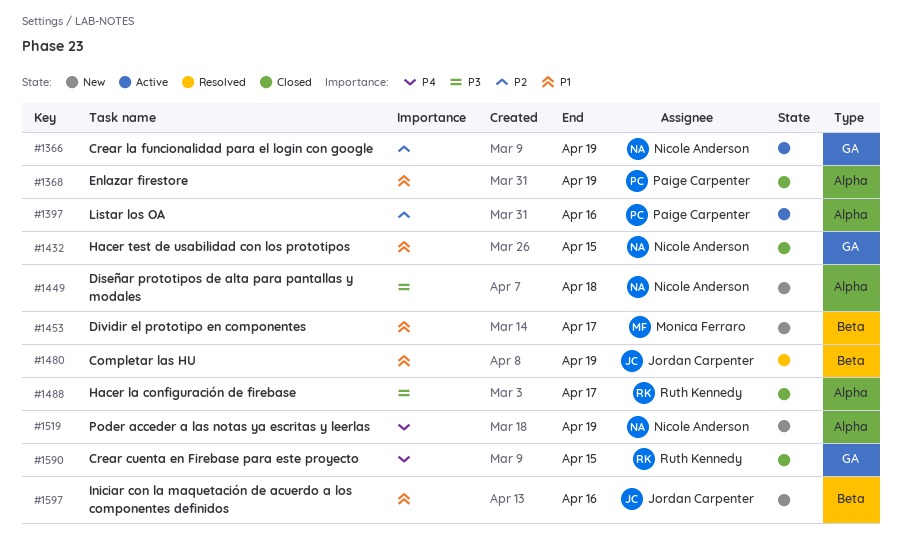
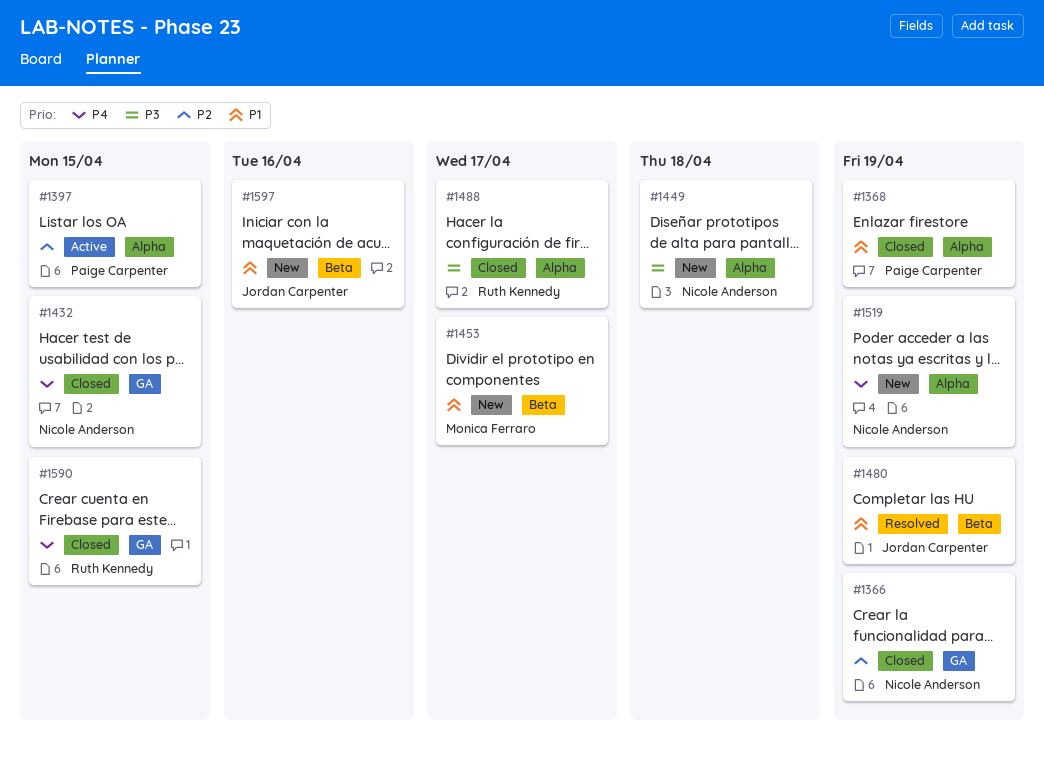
#1366, status: Active -> Closed
#1397, due: Apr 16 -> Apr 15
#1432, priority: P1 -> P4

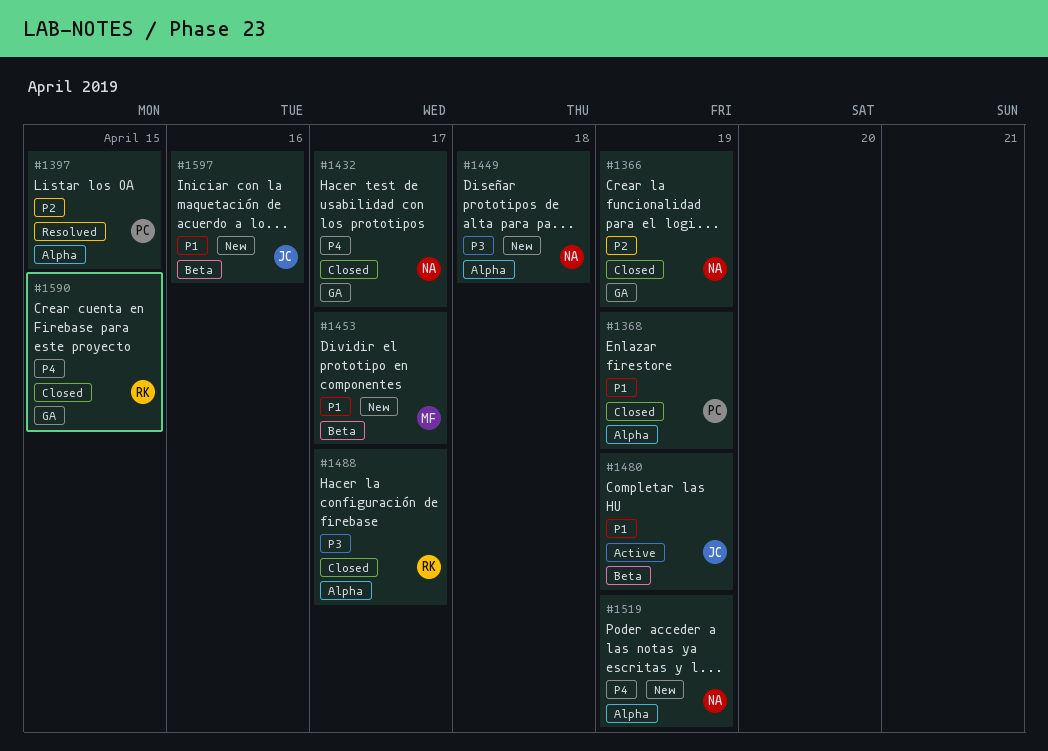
#1397, status: Active -> Resolved
#1432, due: Apr 15 -> Apr 17
#1480, status: Resolved -> Active

